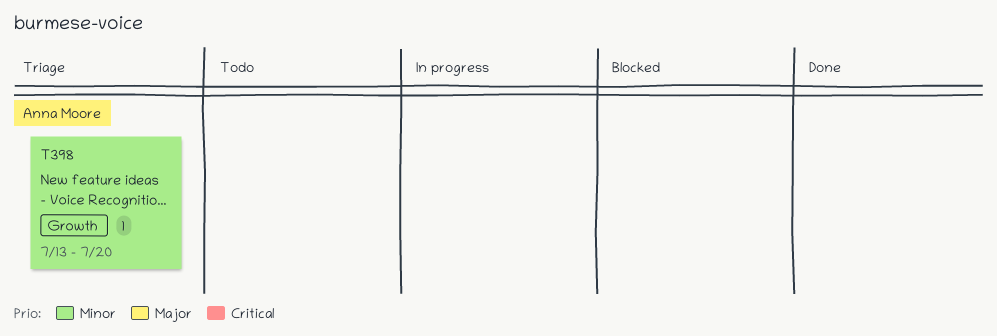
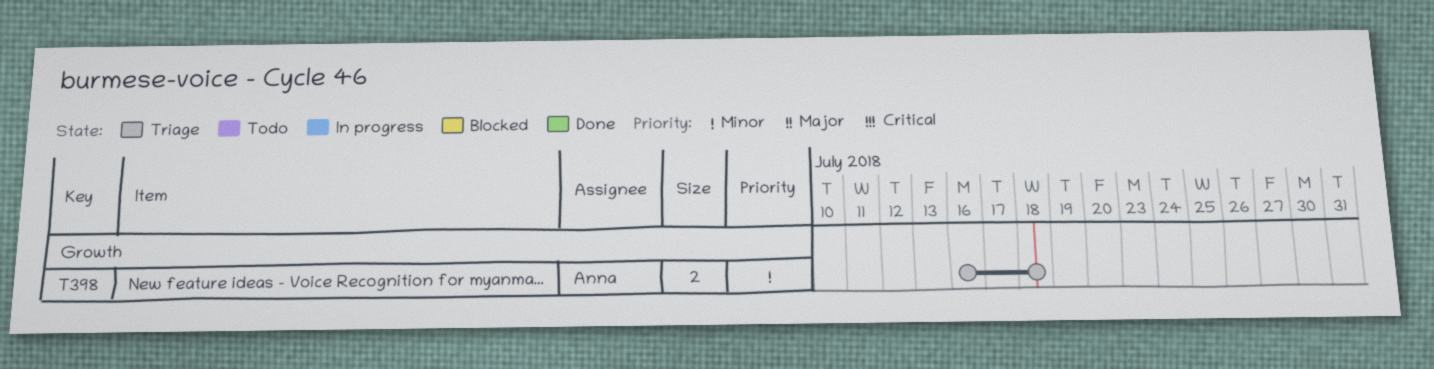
T398, estimate: 1 -> 2
T398, start: Jul 13 -> Jul 16
T398, due: Jul 20 -> Jul 18

